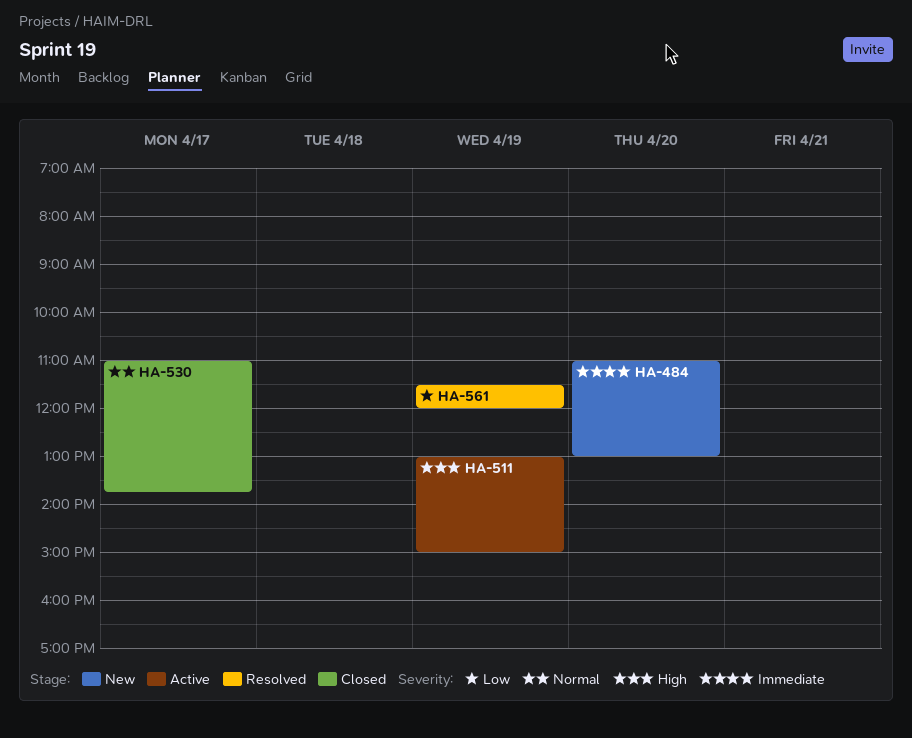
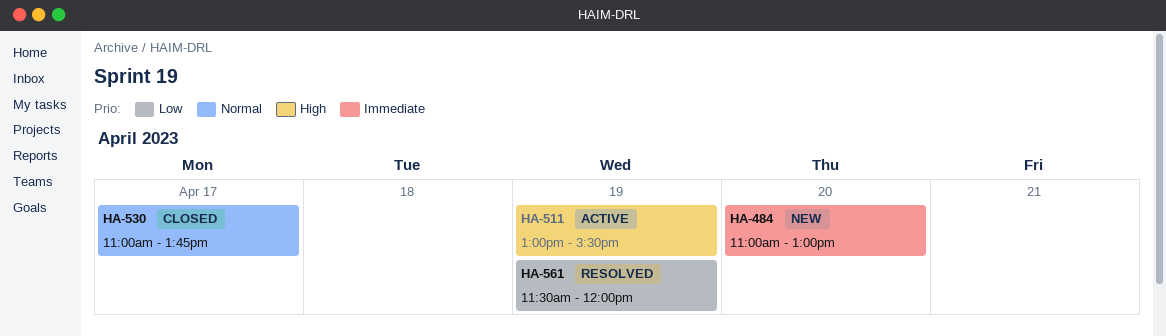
HA-511, ends: 15:00 -> 15:30

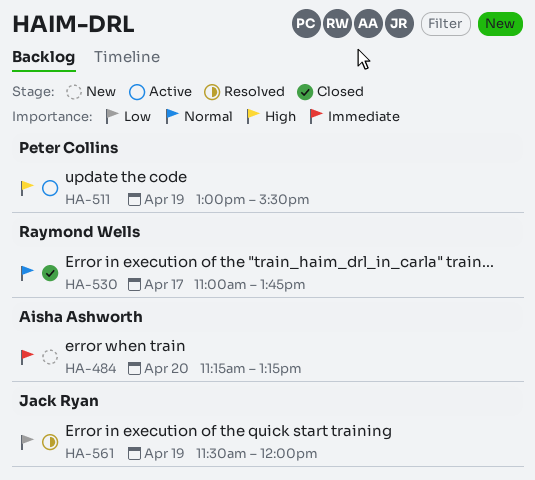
HA-484, begins: 11:00 -> 11:15
HA-484, ends: 13:00 -> 13:15

